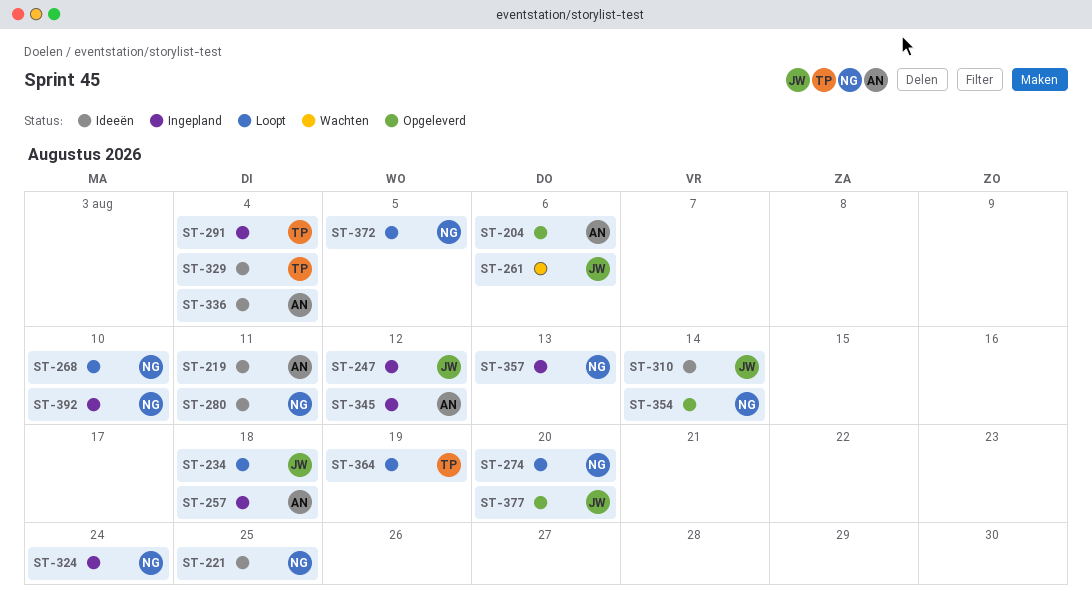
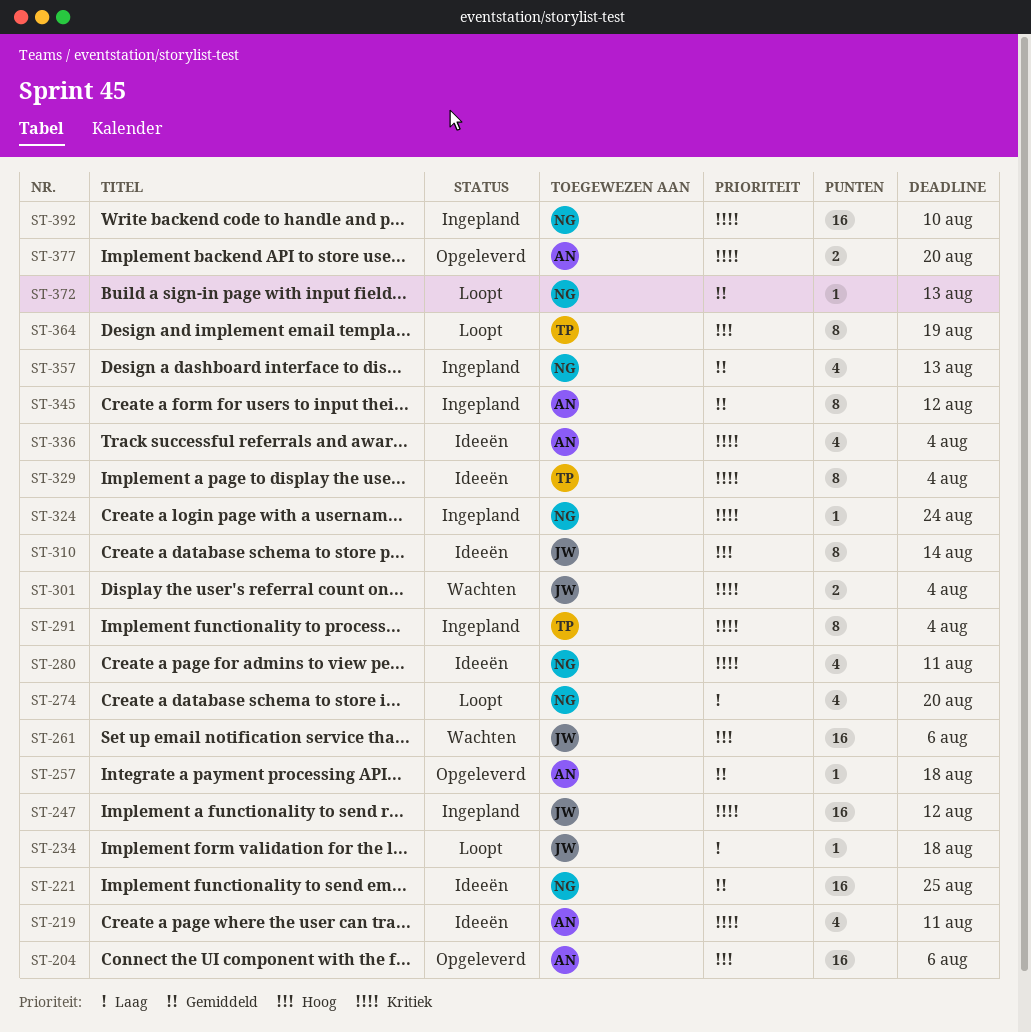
ST-257, status: Ingepland -> Opgeleverd
ST-268: present -> none
ST-301: none -> present
ST-354: present -> none
ST-372, due: Aug 5 -> Aug 13
ST-377, owner: JW -> AN

